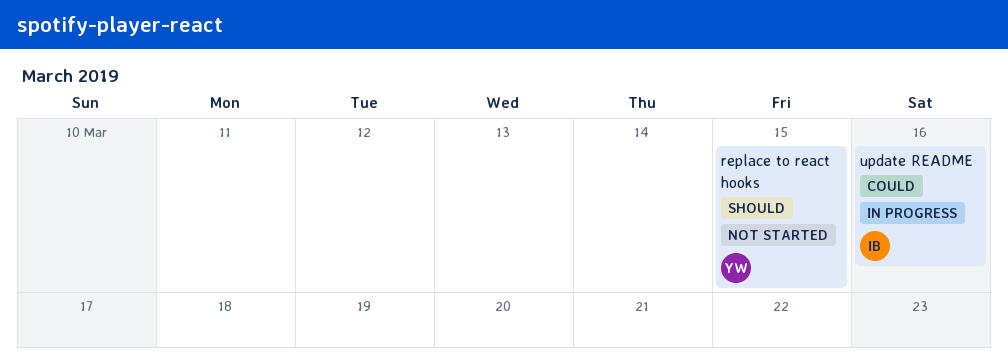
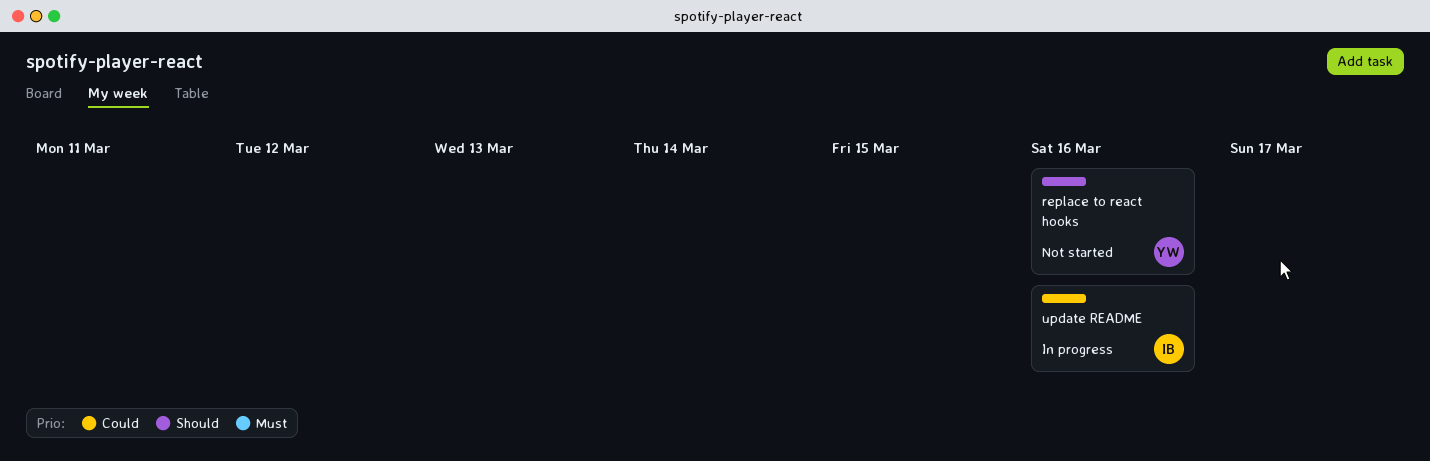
replace to react hooks, due: Mar 15 -> Mar 16

